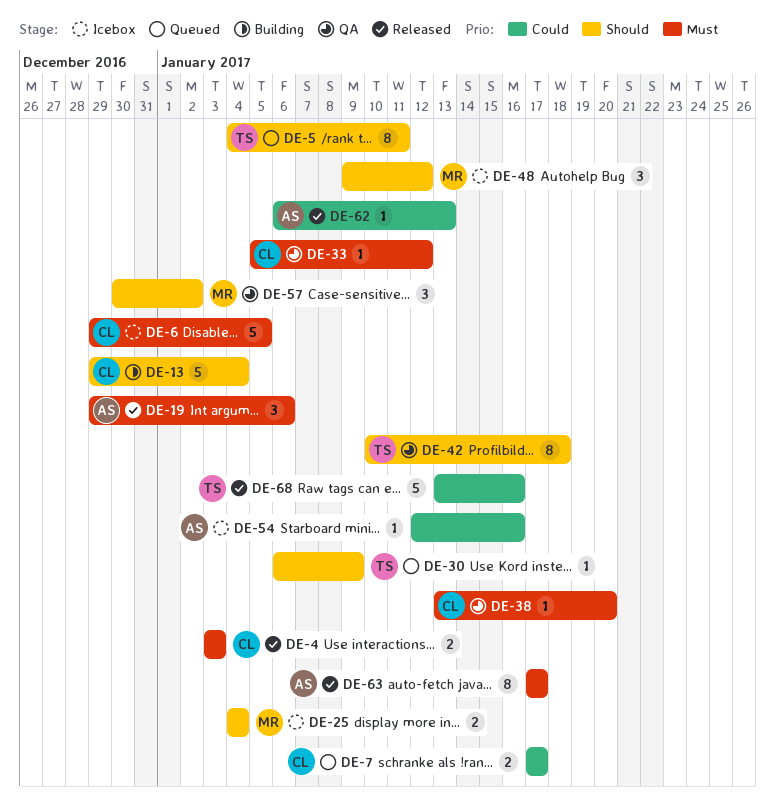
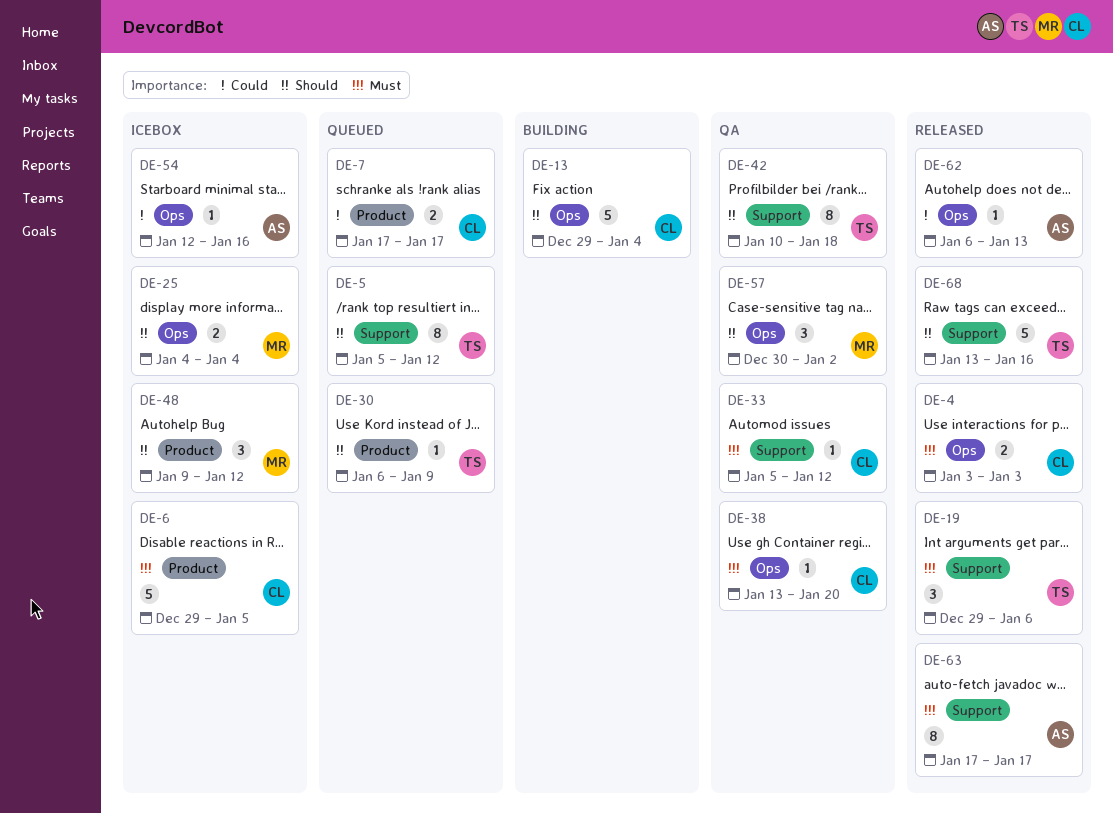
DE-5, start: Jan 4 -> Jan 5
DE-5, due: Jan 11 -> Jan 12
DE-19, owner: AS -> TS
DE-68, priority: Could -> Should

